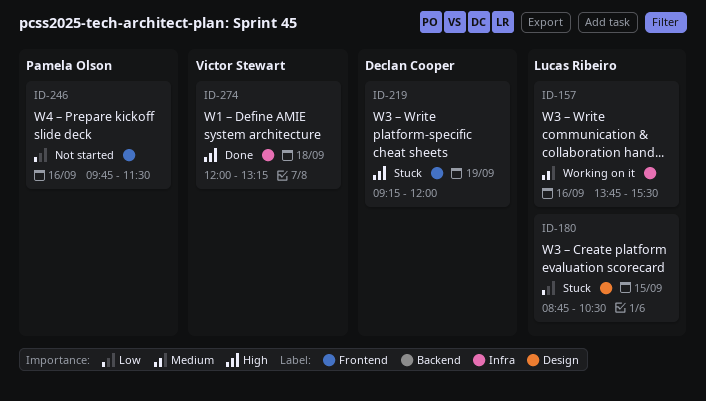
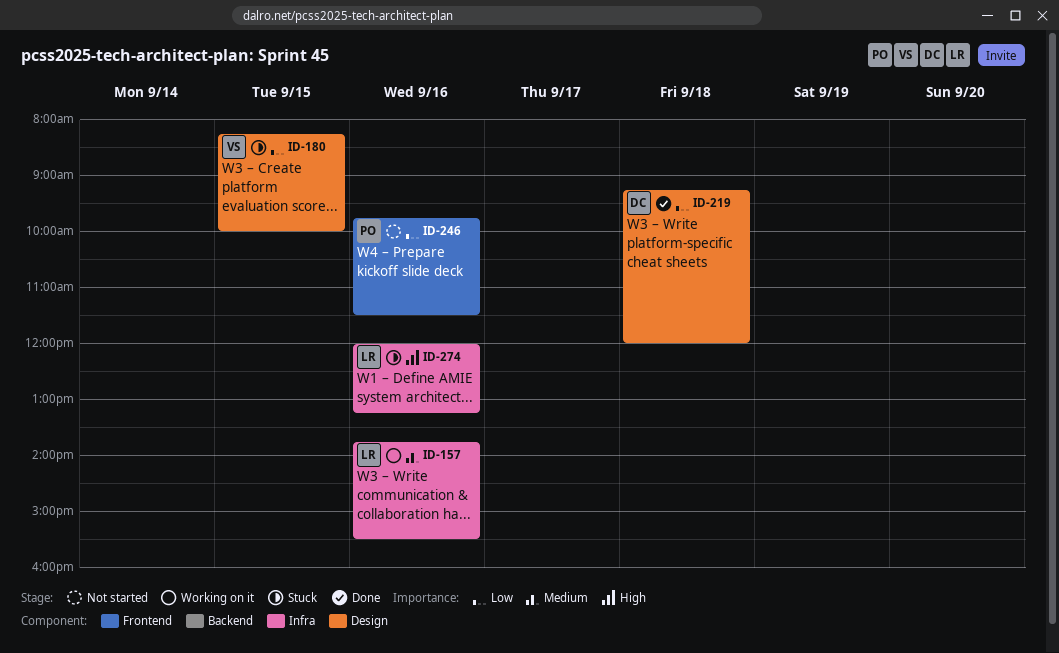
ID-180, owner: Lucas Ribeiro -> Victor Stewart
ID-180, begins: 08:45 -> 08:15
ID-180, ends: 10:30 -> 10:00
ID-219, status: Stuck -> Done
ID-219, priority: High -> Low
ID-219, label: Frontend -> Design
ID-219, day: Sep 19 -> Sep 18
ID-274, status: Done -> Stuck
ID-274, owner: Victor Stewart -> Lucas Ribeiro
ID-274, day: Sep 18 -> Sep 16

